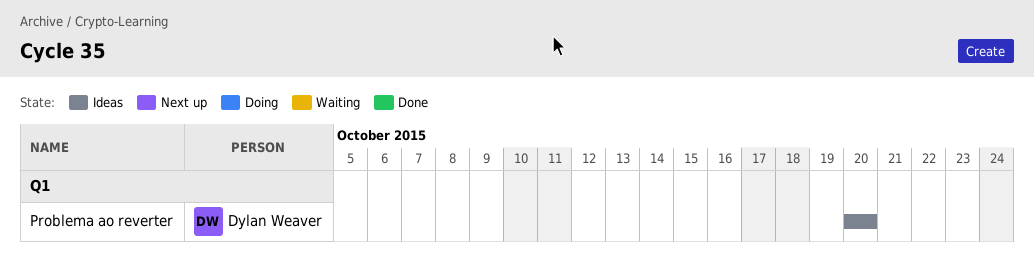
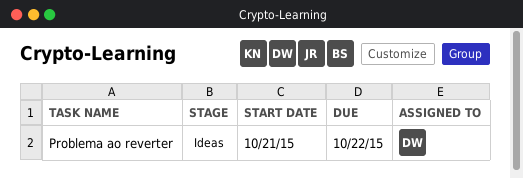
Problema ao reverter, start: Oct 20 -> Oct 21
Problema ao reverter, due: Oct 20 -> Oct 22

